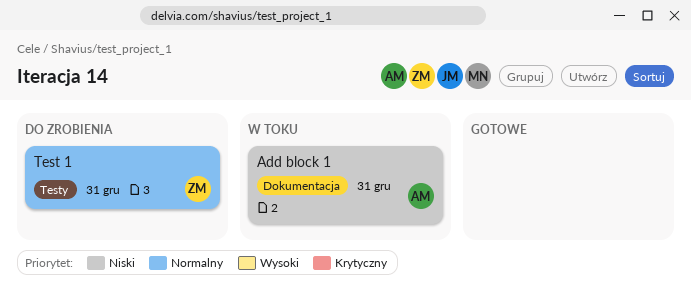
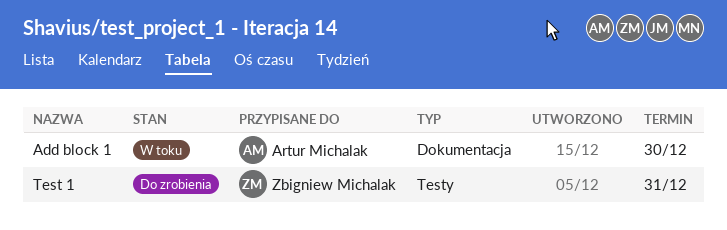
Add block 1, due: Dec 31 -> Dec 30

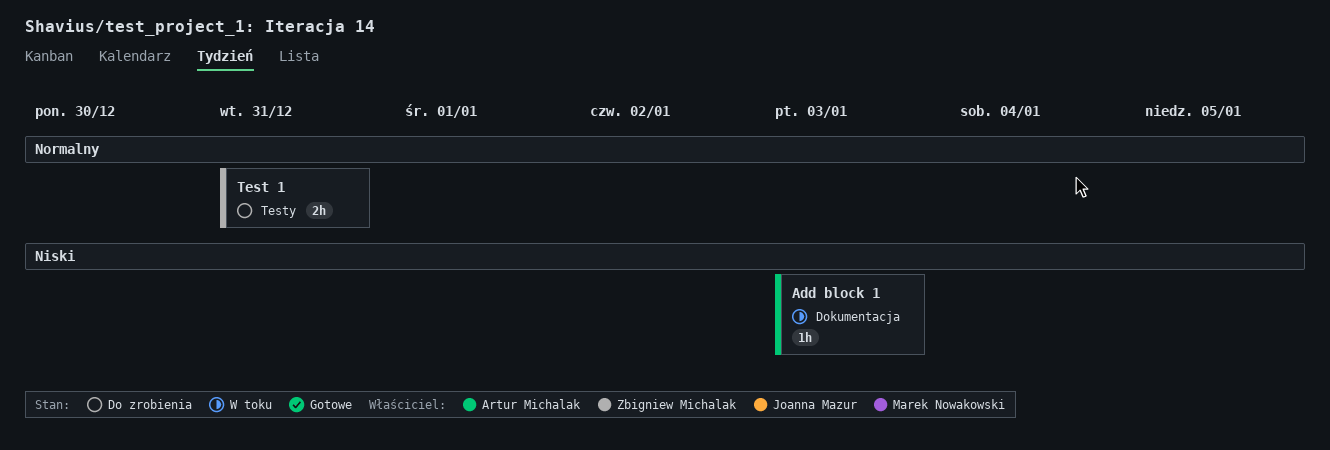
Add block 1, due: Dec 30 -> Jan 3

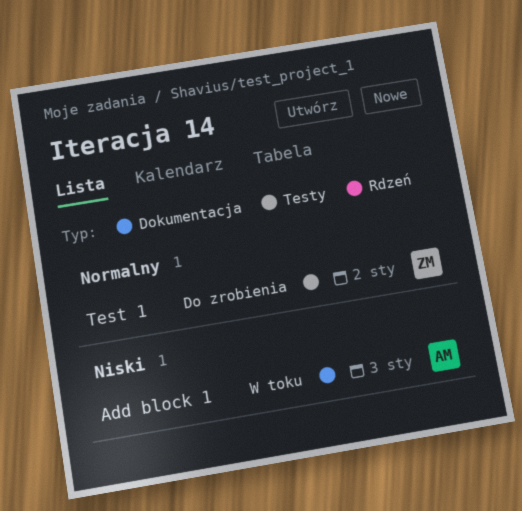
Test 1, due: Dec 31 -> Jan 2

